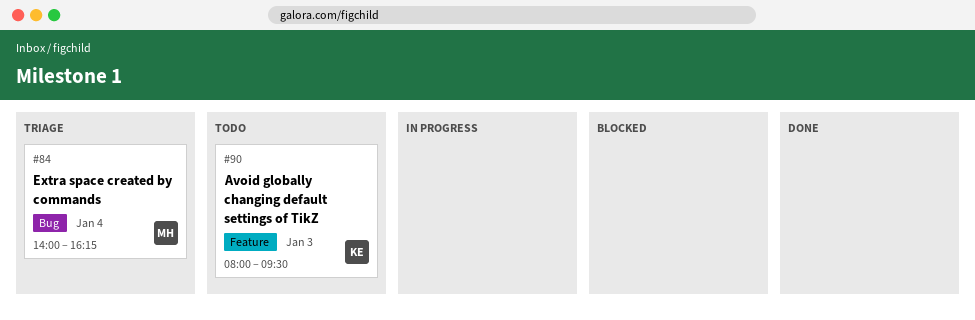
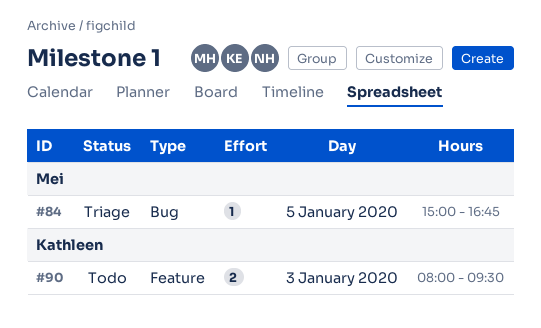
#84, day: Jan 4 -> Jan 5
#84, begins: 14:00 -> 15:00
#84, ends: 16:15 -> 16:45

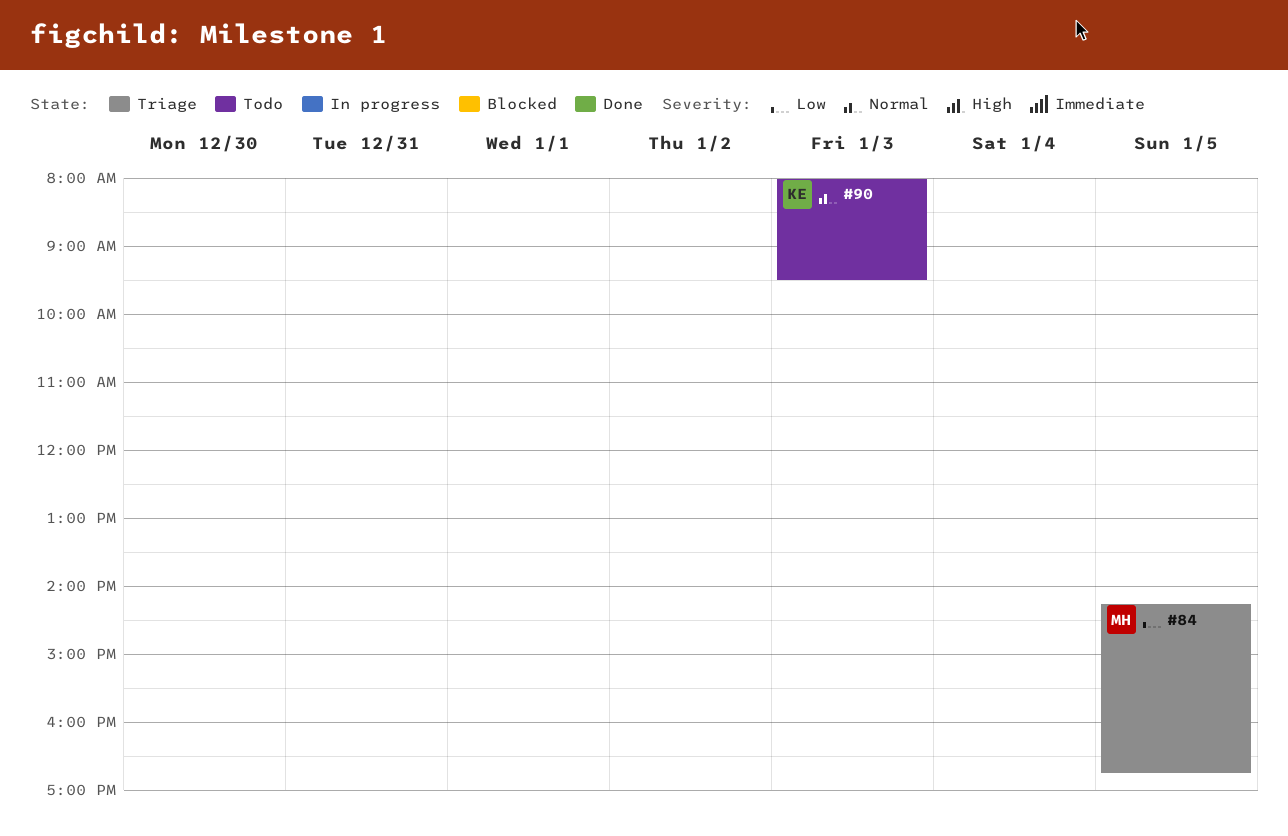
#84, begins: 15:00 -> 14:15

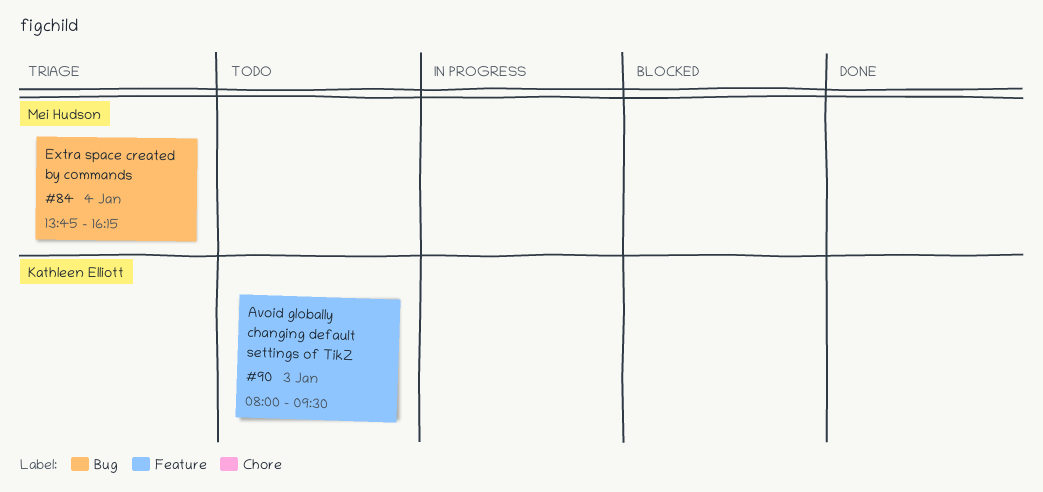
#84, day: Jan 5 -> Jan 4
#84, begins: 14:15 -> 13:45
#84, ends: 16:45 -> 16:15

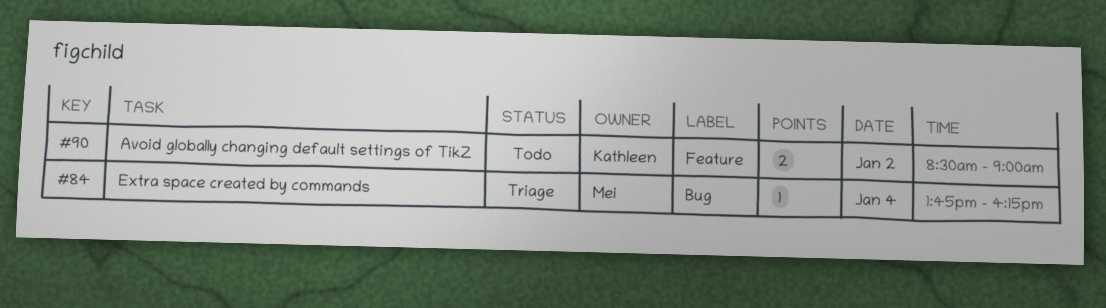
#90, day: Jan 3 -> Jan 2
#90, begins: 08:00 -> 08:30
#90, ends: 09:30 -> 09:00

